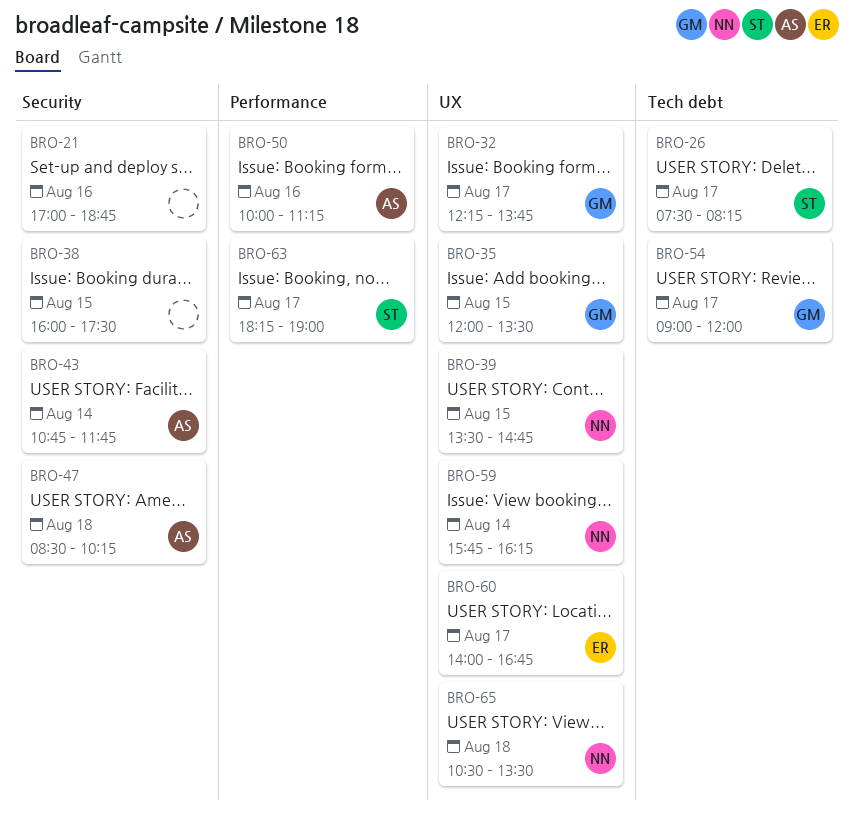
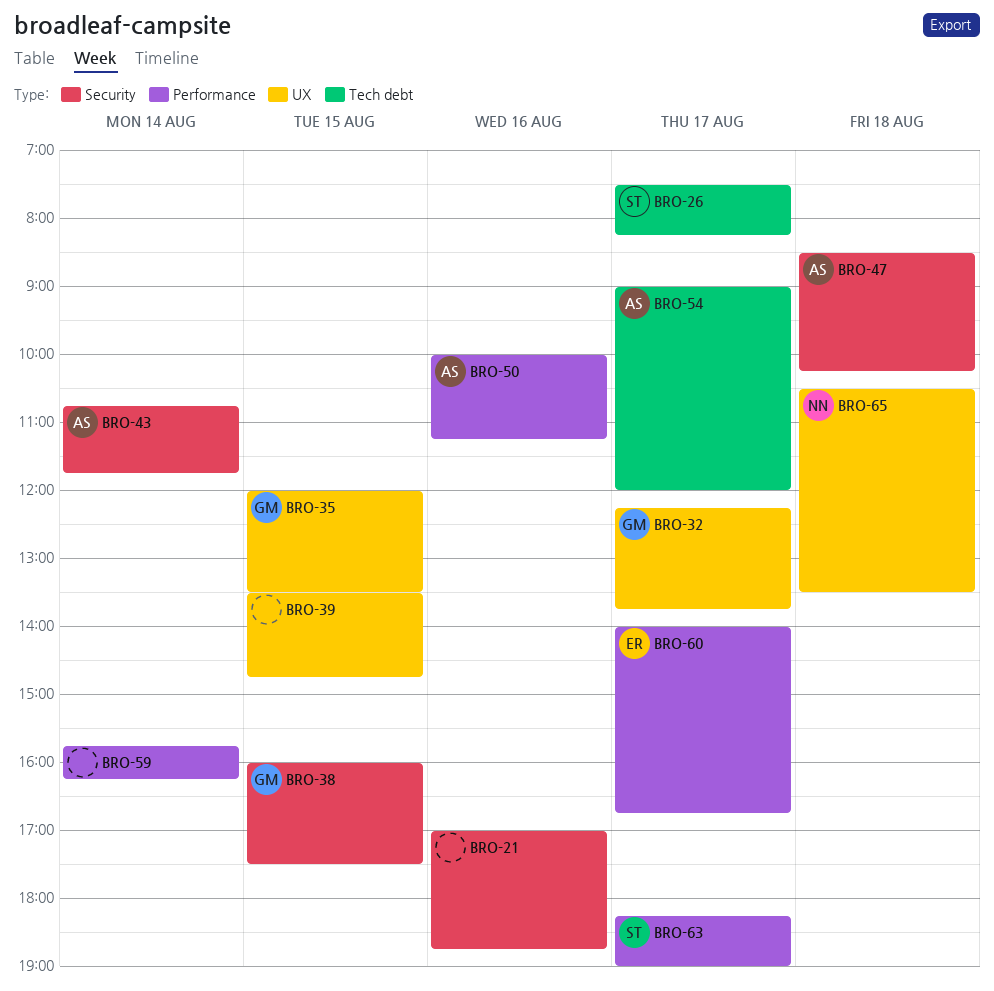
BRO-38, owner: none -> GM
BRO-39, owner: NN -> none
BRO-54, owner: GM -> AS
BRO-59, owner: NN -> none
BRO-59, label: UX -> Performance
BRO-60, label: UX -> Performance

